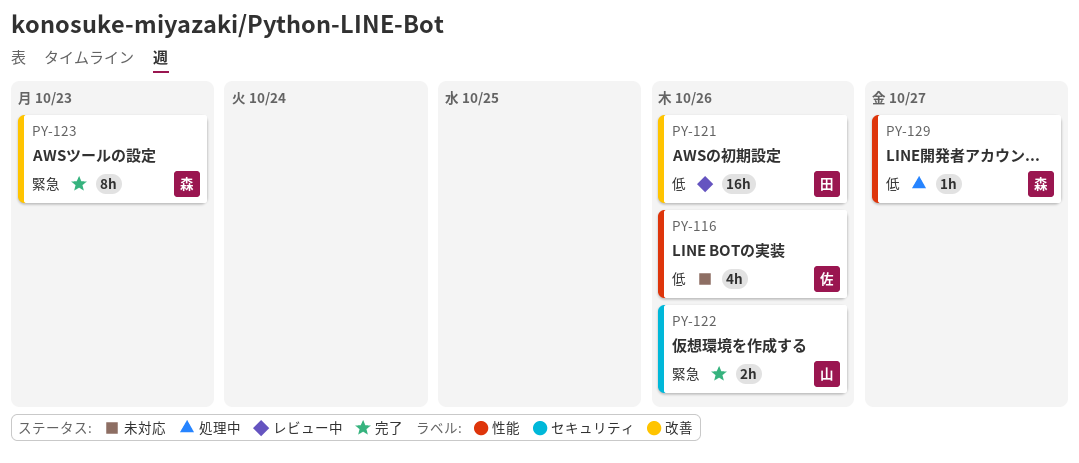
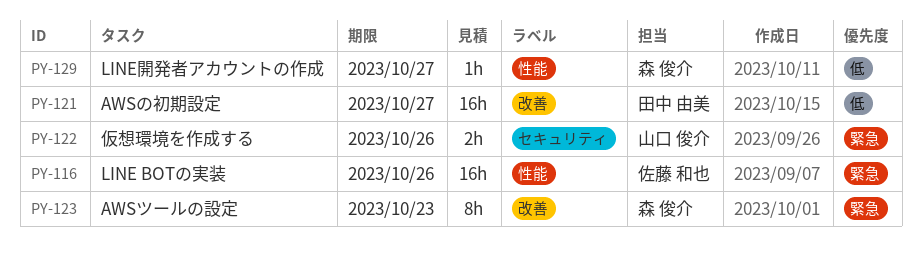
PY-116, priority: 低 -> 緊急
PY-116, estimate: 4h -> 16h
PY-121, due: Oct 26 -> Oct 27

